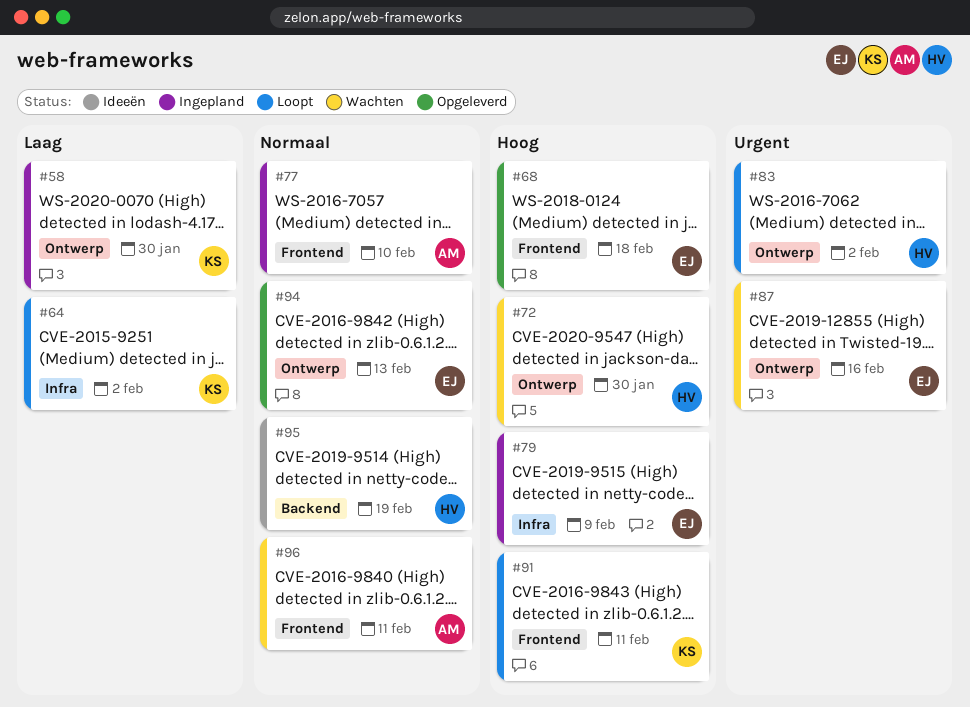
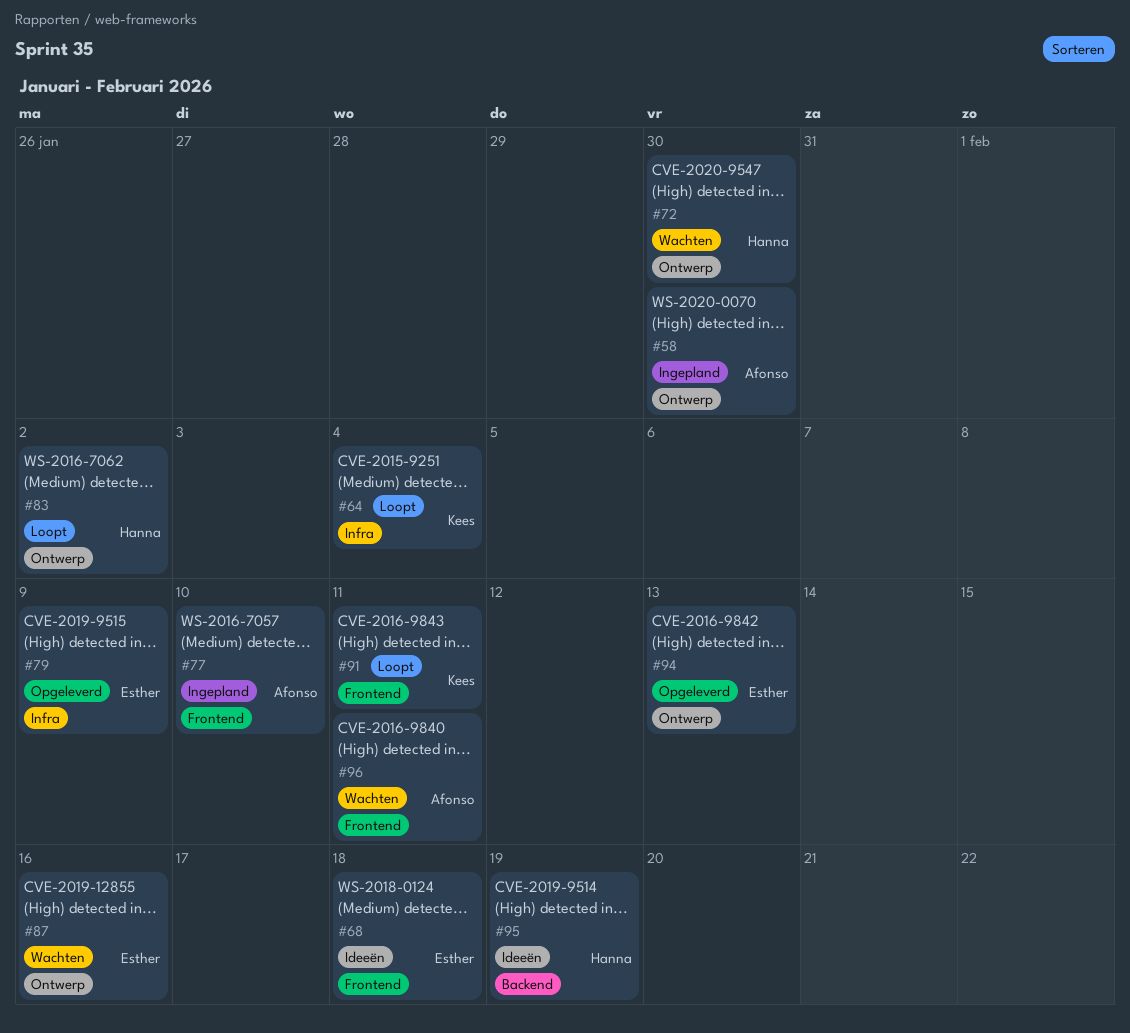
#58, owner: Kees -> Afonso
#64, due: Feb 2 -> Feb 4
#68, status: Opgeleverd -> Ideeën
#79, status: Ingepland -> Opgeleverd

